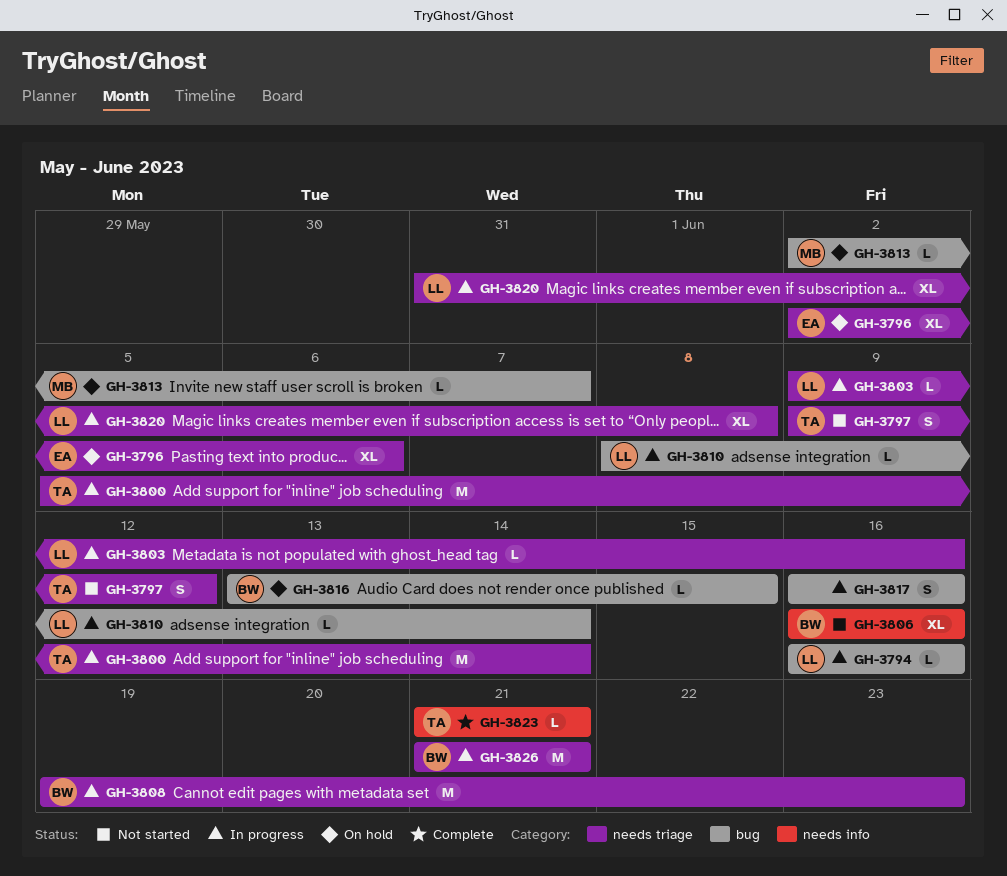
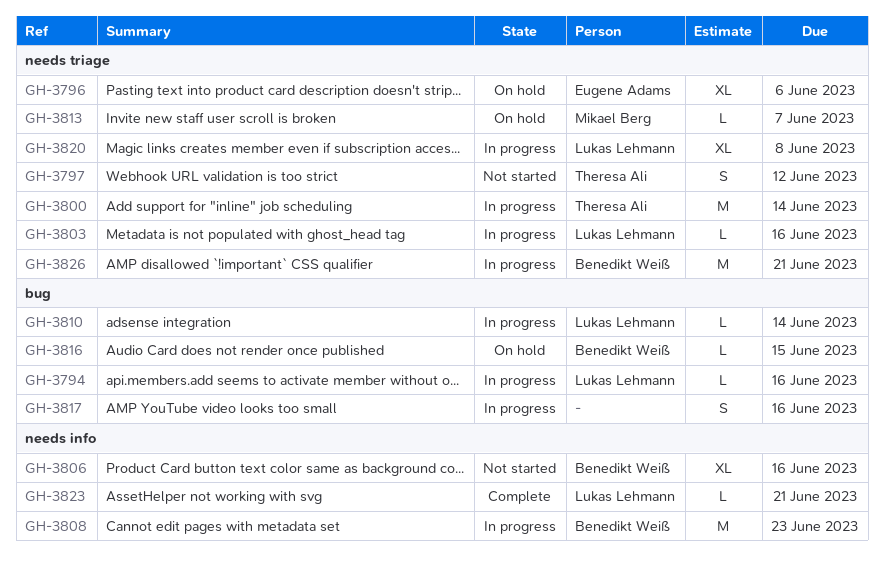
GH-3808, label: needs triage -> needs info
GH-3813, label: bug -> needs triage
GH-3823, owner: Theresa Ali -> Lukas Lehmann

